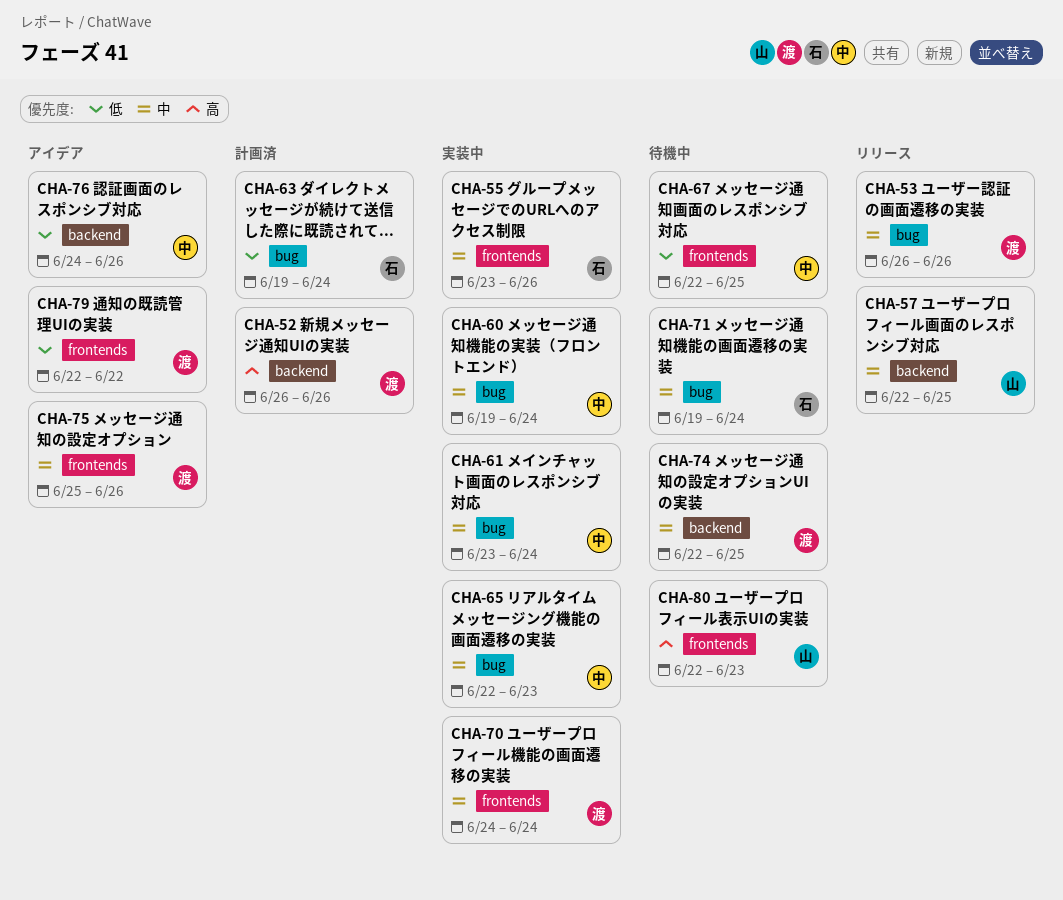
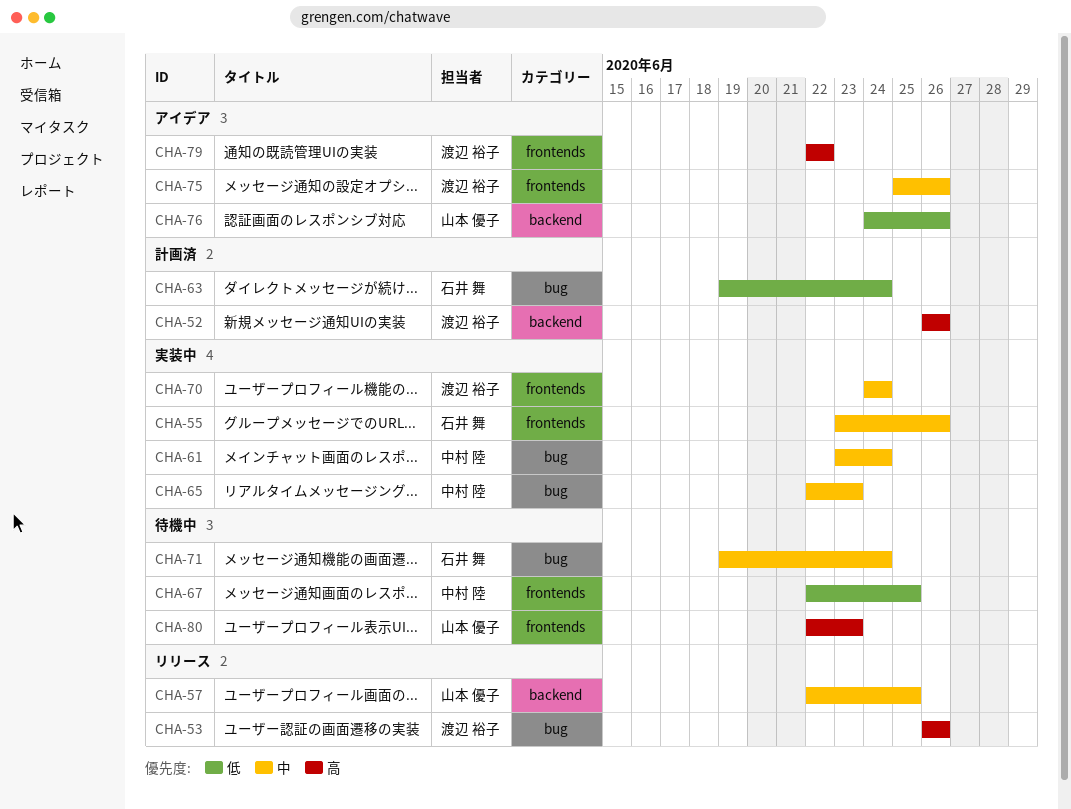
CHA-53, priority: 中 -> 高
CHA-60: present -> none
CHA-74: present -> none
CHA-76, owner: 中村 陸 -> 山本 優子
CHA-79, priority: 低 -> 高

